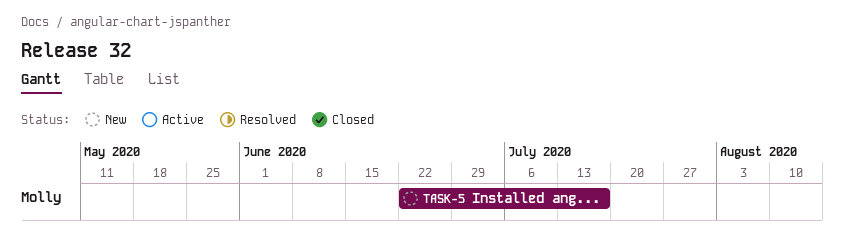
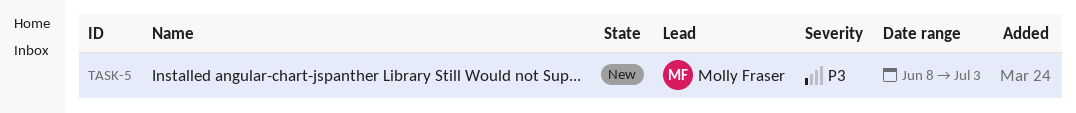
TASK-5, start: Jun 22 -> Jun 8
TASK-5, due: Jul 17 -> Jul 3

